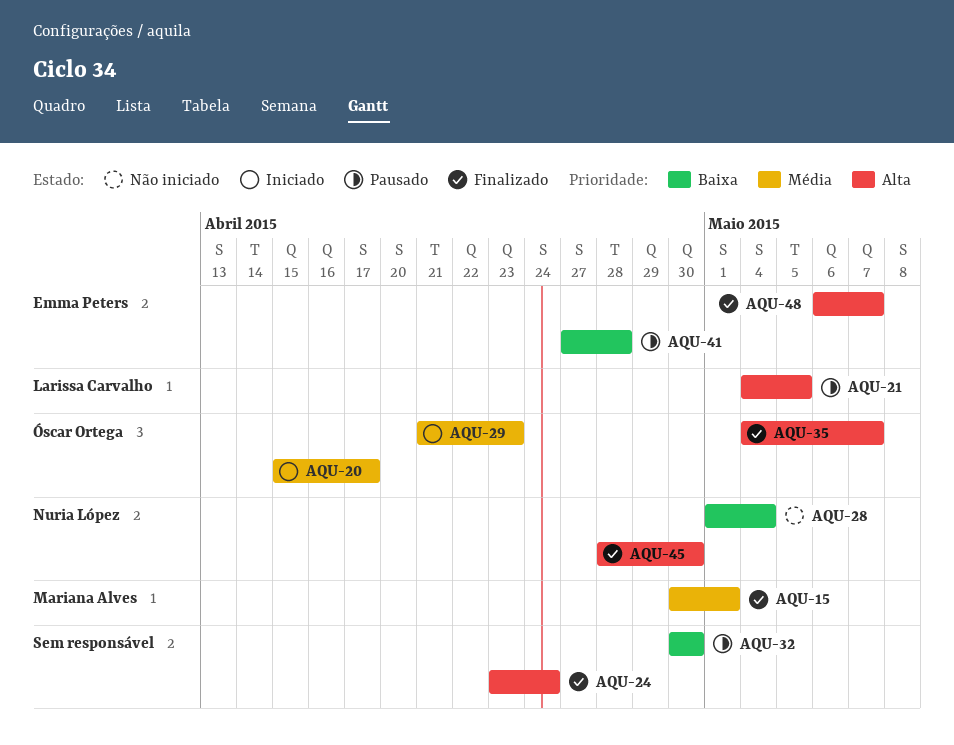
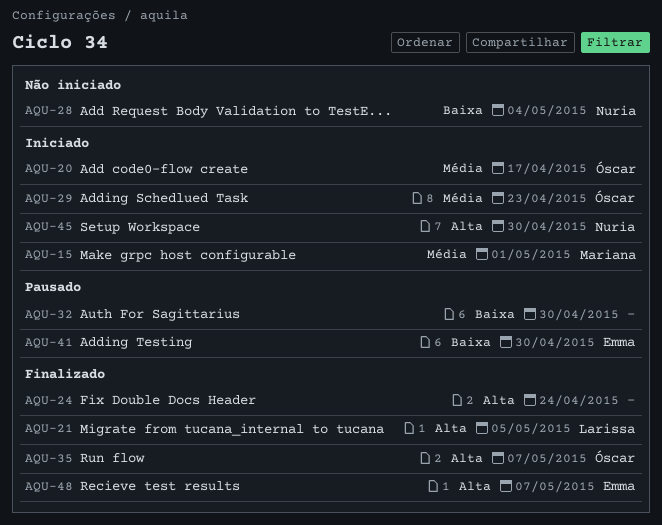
AQU-15, status: Finalizado -> Iniciado
AQU-21, status: Pausado -> Finalizado
AQU-41, due: Apr 28 -> Apr 30
AQU-45, status: Finalizado -> Iniciado

